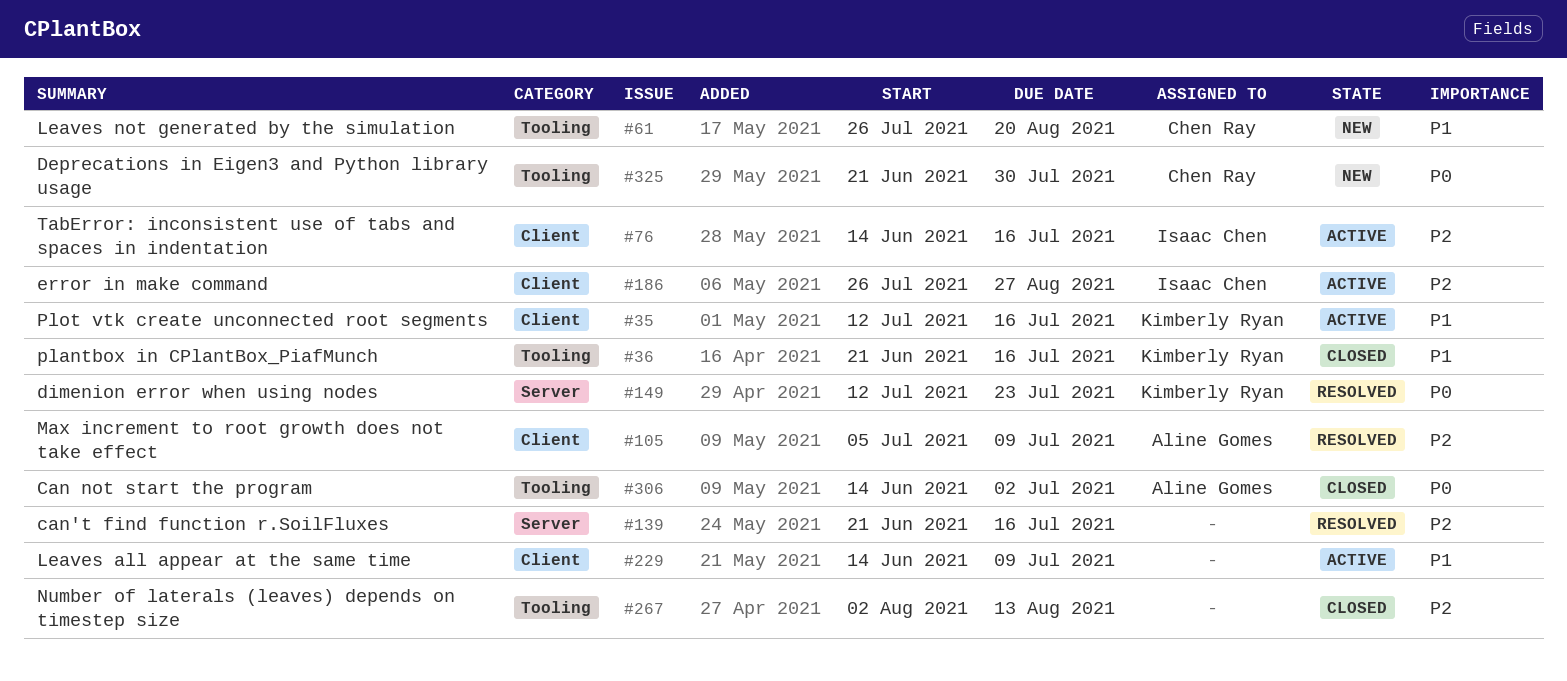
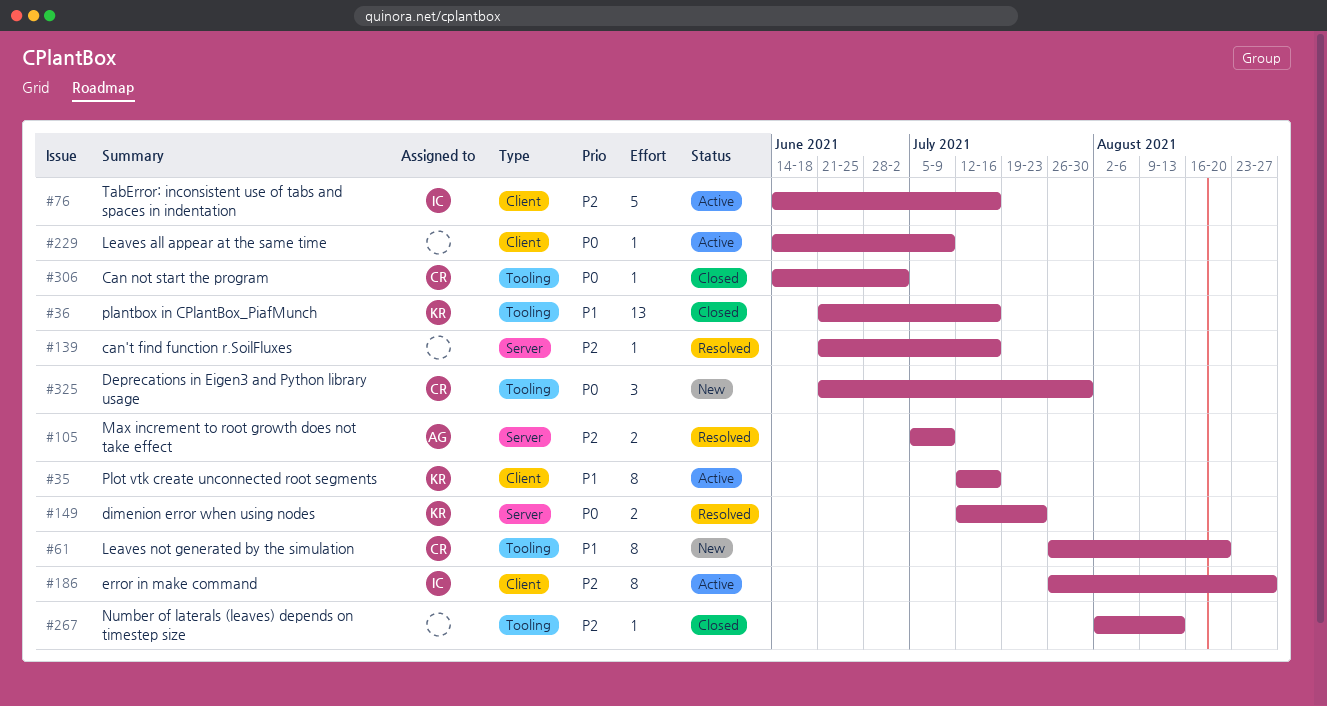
#105, label: Client -> Server
#229, priority: P1 -> P0
#306, owner: Aline Gomes -> Chen Ray

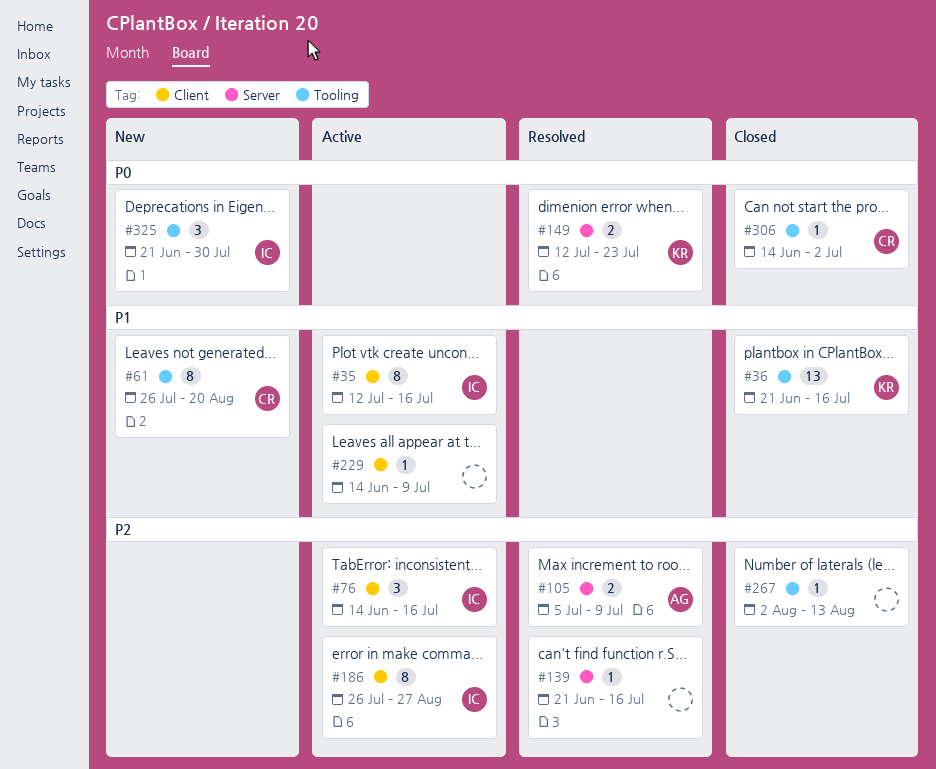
#35, owner: KR -> IC
#76, estimate: 5 -> 3
#229, priority: P0 -> P1
#325, owner: CR -> IC

